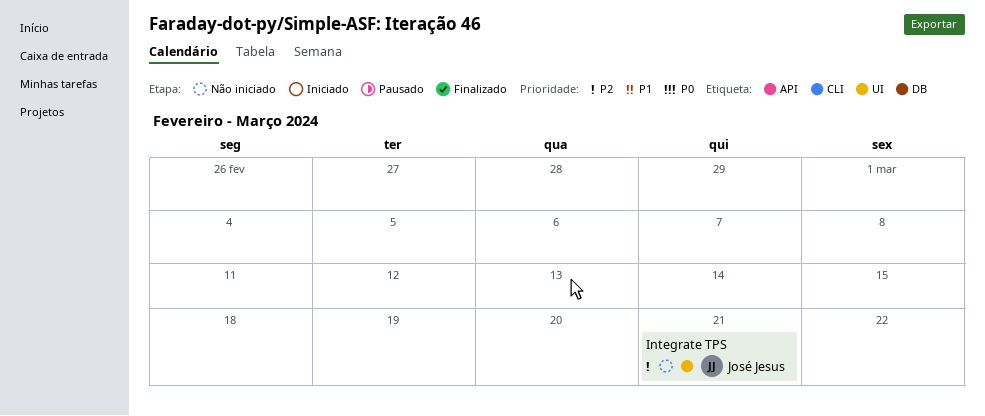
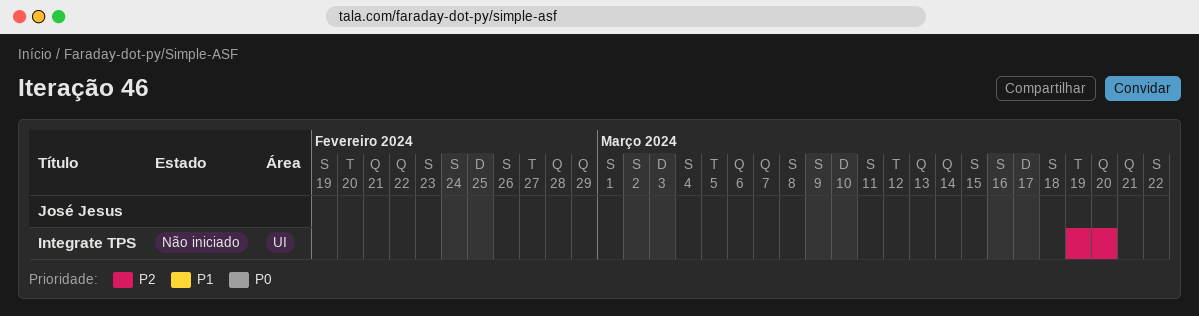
Integrate TPS, due: Mar 21 -> Mar 20

